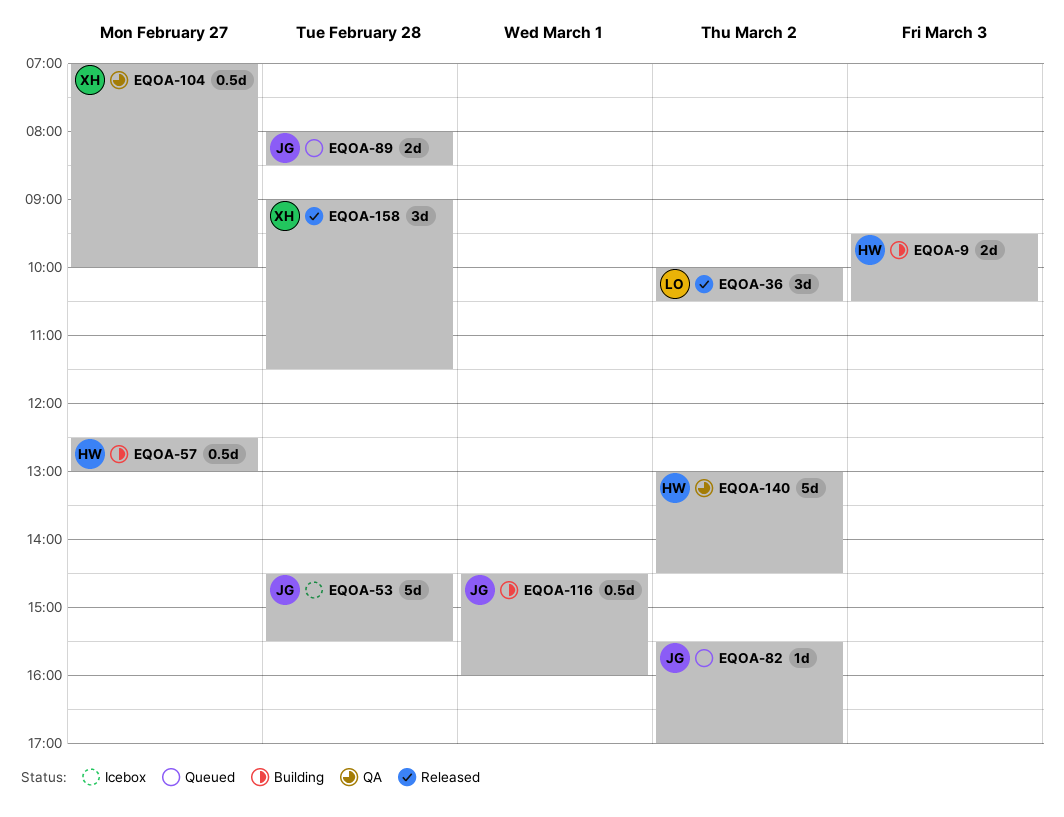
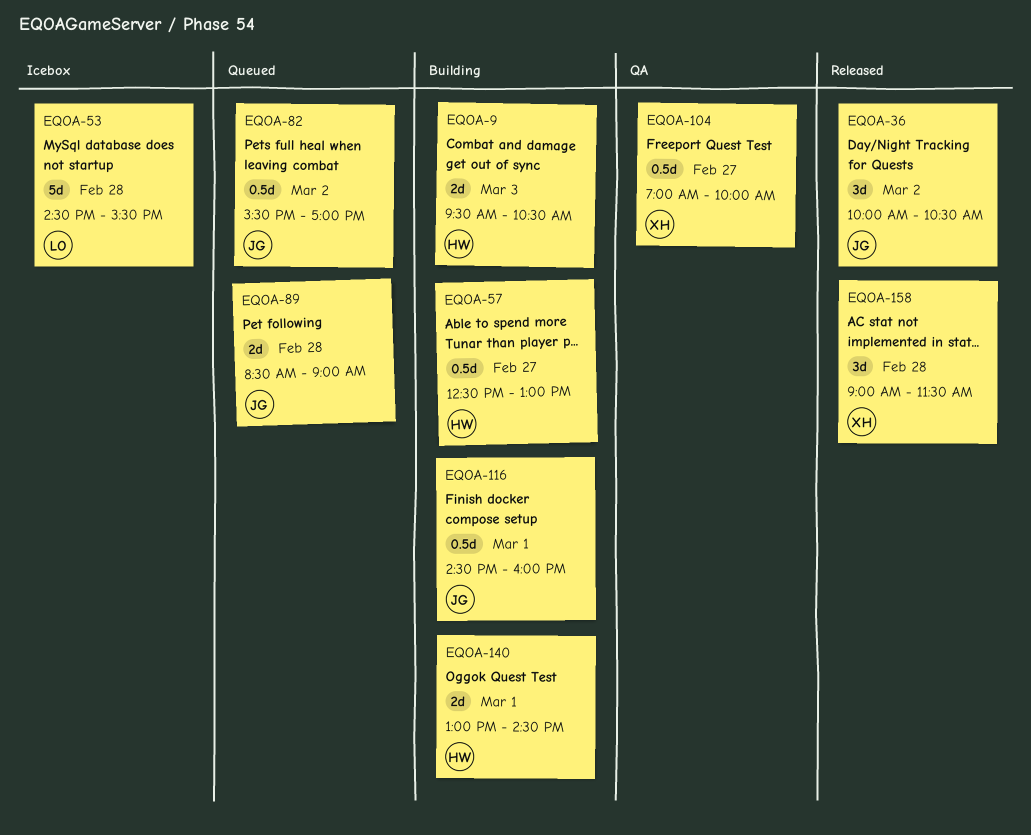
EQOA-36, owner: LO -> JG
EQOA-53, owner: JG -> LO
EQOA-82, estimate: 1d -> 0.5d
EQOA-89, begins: 08:00 -> 08:30
EQOA-89, ends: 08:30 -> 09:00
EQOA-140, status: QA -> Building
EQOA-140, estimate: 5d -> 2d
EQOA-140, day: Mar 2 -> Mar 1

